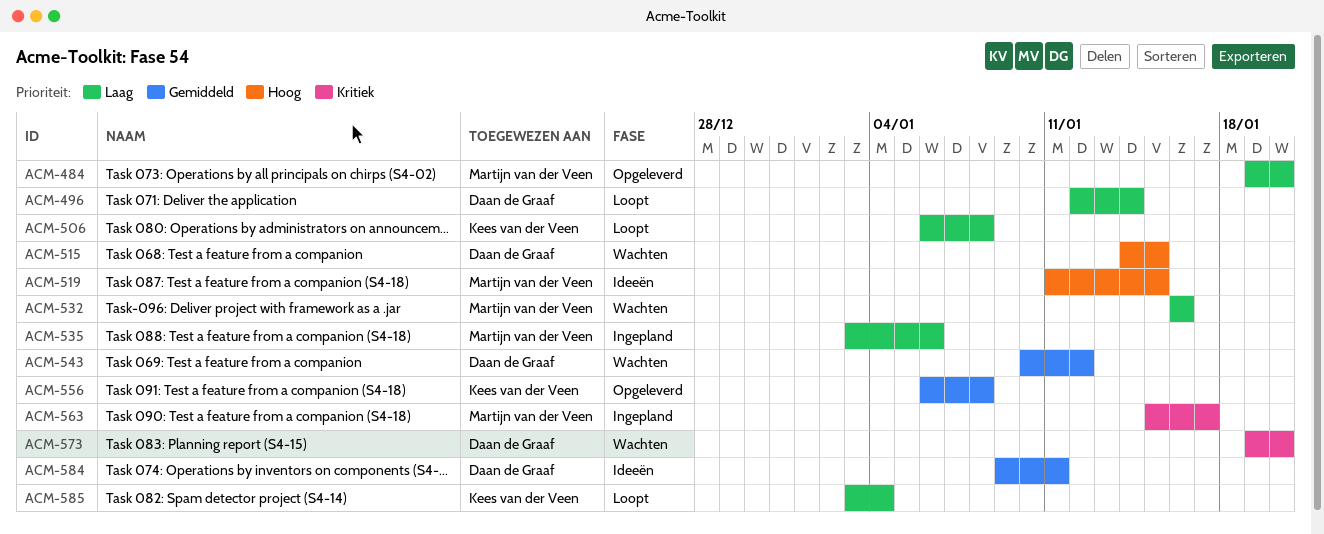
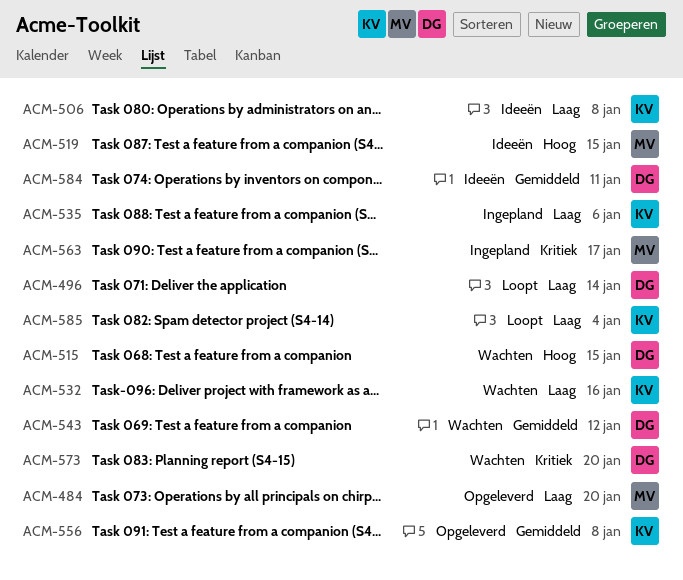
ACM-506, status: Loopt -> Ideeën
ACM-532, owner: Martijn van der Veen -> Kees van der Veen
ACM-535, owner: Martijn van der Veen -> Kees van der Veen

